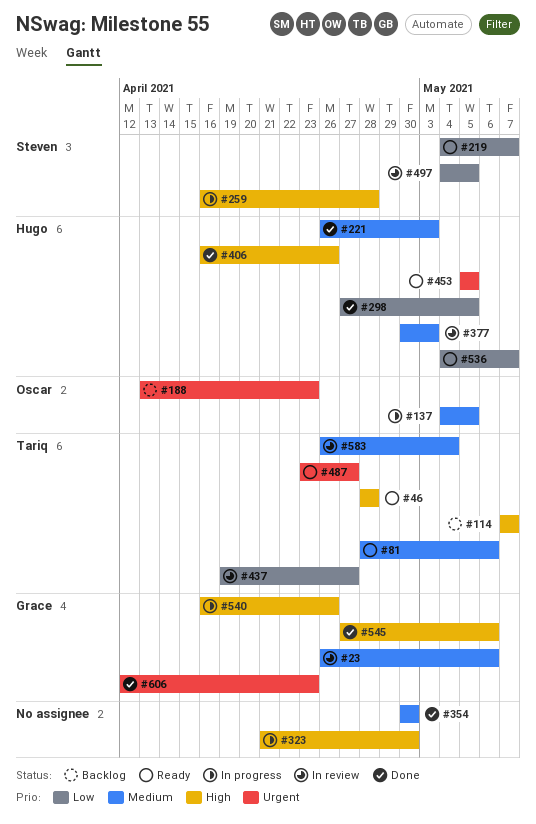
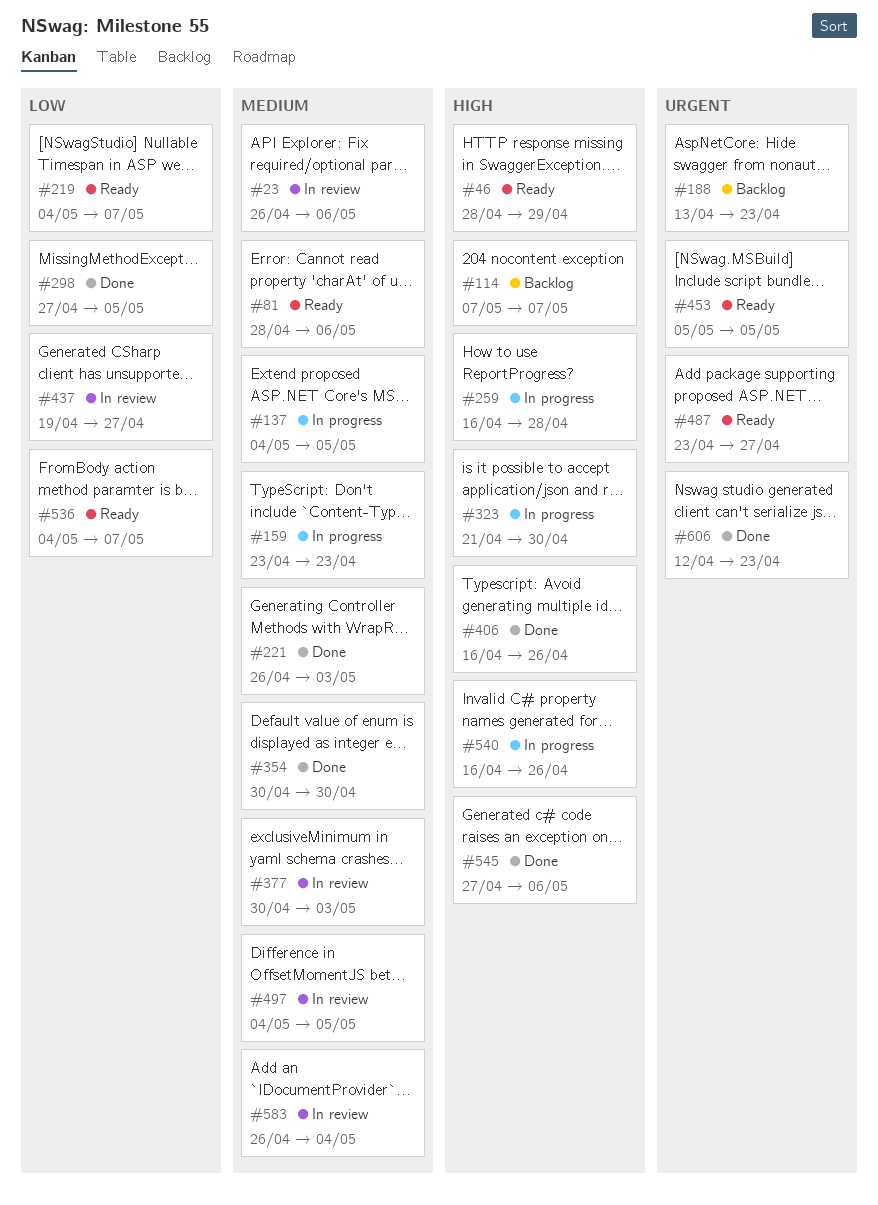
#46, due: Apr 28 -> Apr 29
#159: none -> present
#497, priority: Low -> Medium

